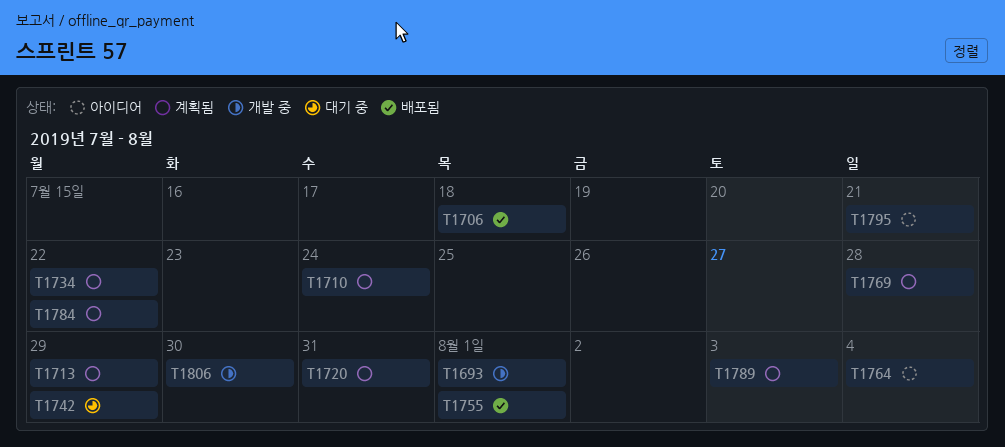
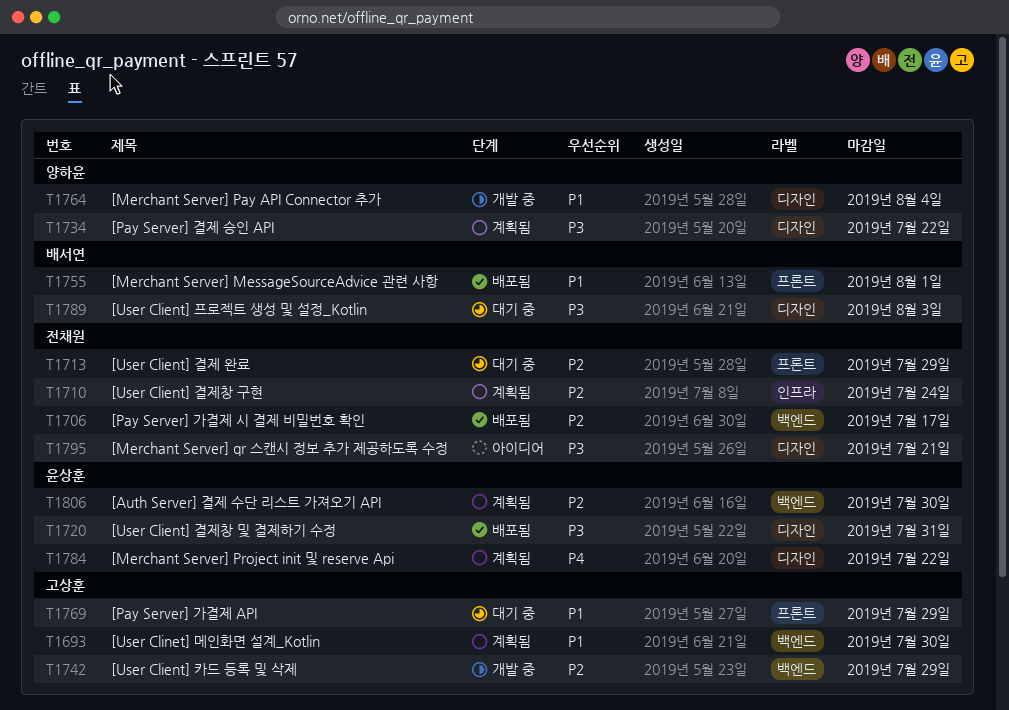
T1693, status: 개발 중 -> 계획됨
T1693, due: Aug 1 -> Jul 30
T1706, due: Jul 18 -> Jul 17
T1713, status: 계획됨 -> 대기 중
T1720, status: 계획됨 -> 배포됨
T1742, status: 대기 중 -> 개발 중
T1764, status: 아이디어 -> 개발 중
T1769, status: 계획됨 -> 대기 중
T1769, due: Jul 28 -> Jul 29
T1789, status: 계획됨 -> 대기 중
T1806, status: 개발 중 -> 계획됨

